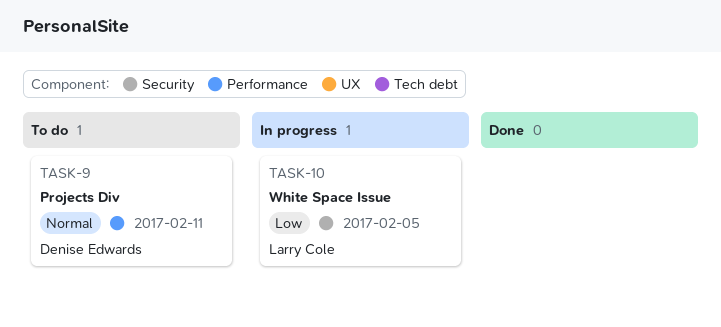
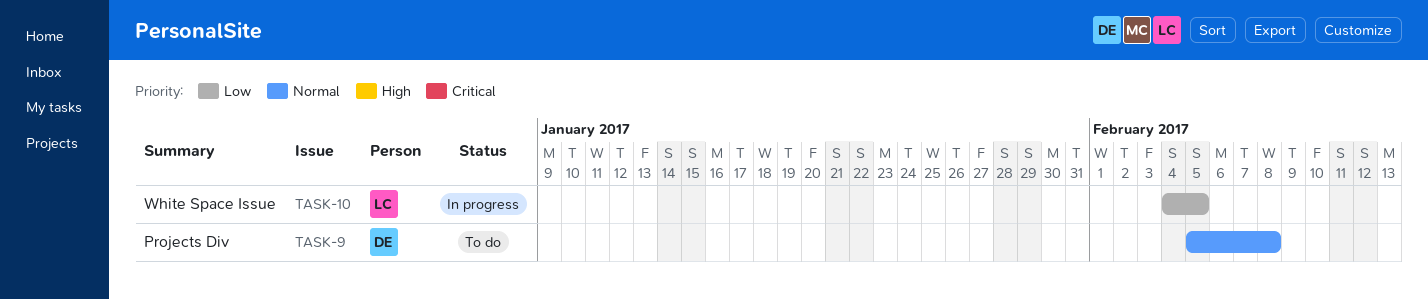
TASK-9, due: Feb 11 -> Feb 8

